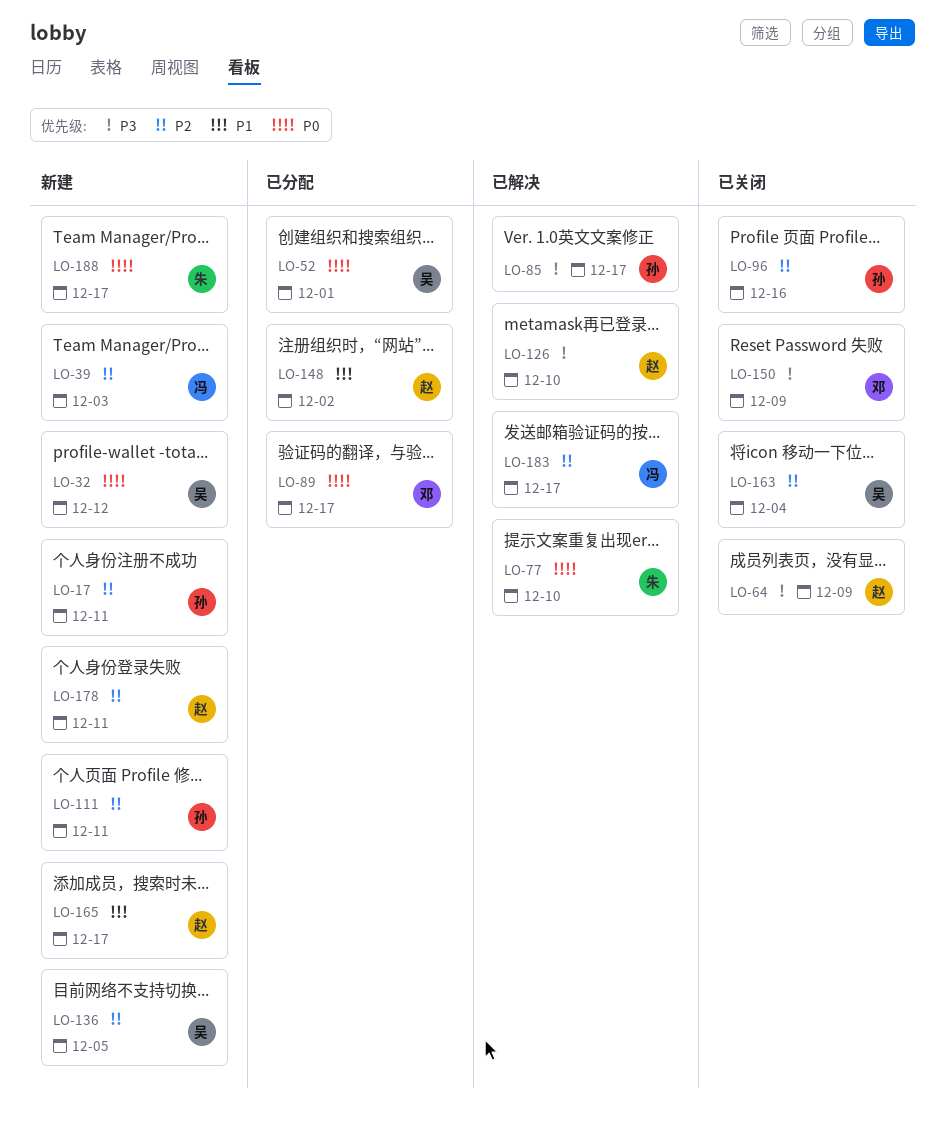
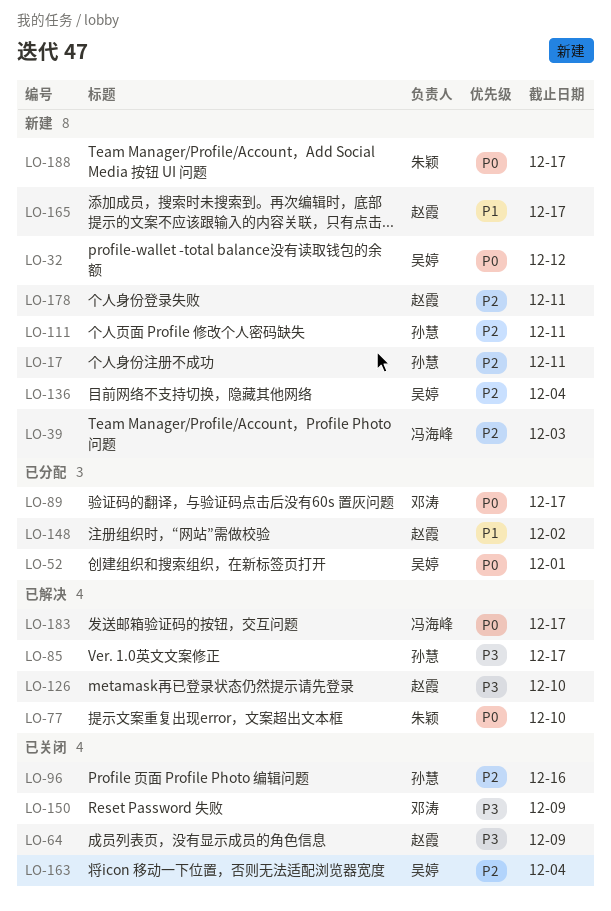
LO-136, due: Dec 5 -> Dec 4
LO-183, priority: P2 -> P0

